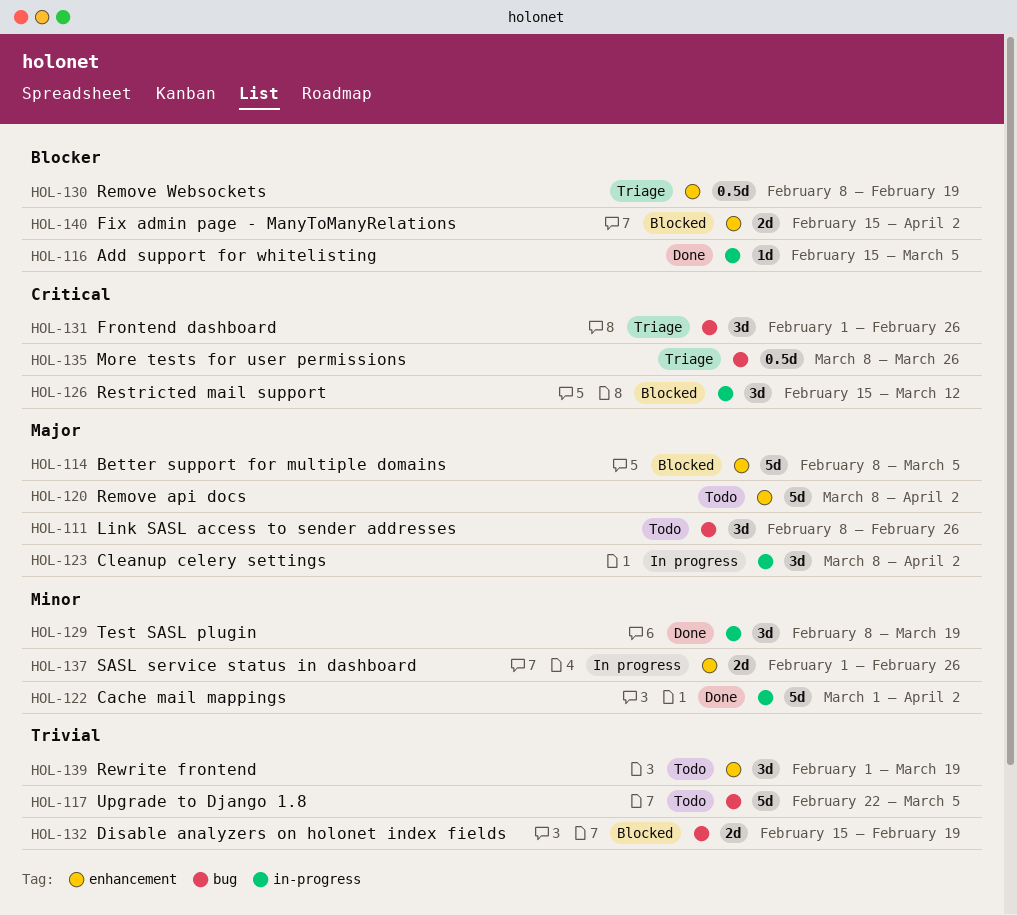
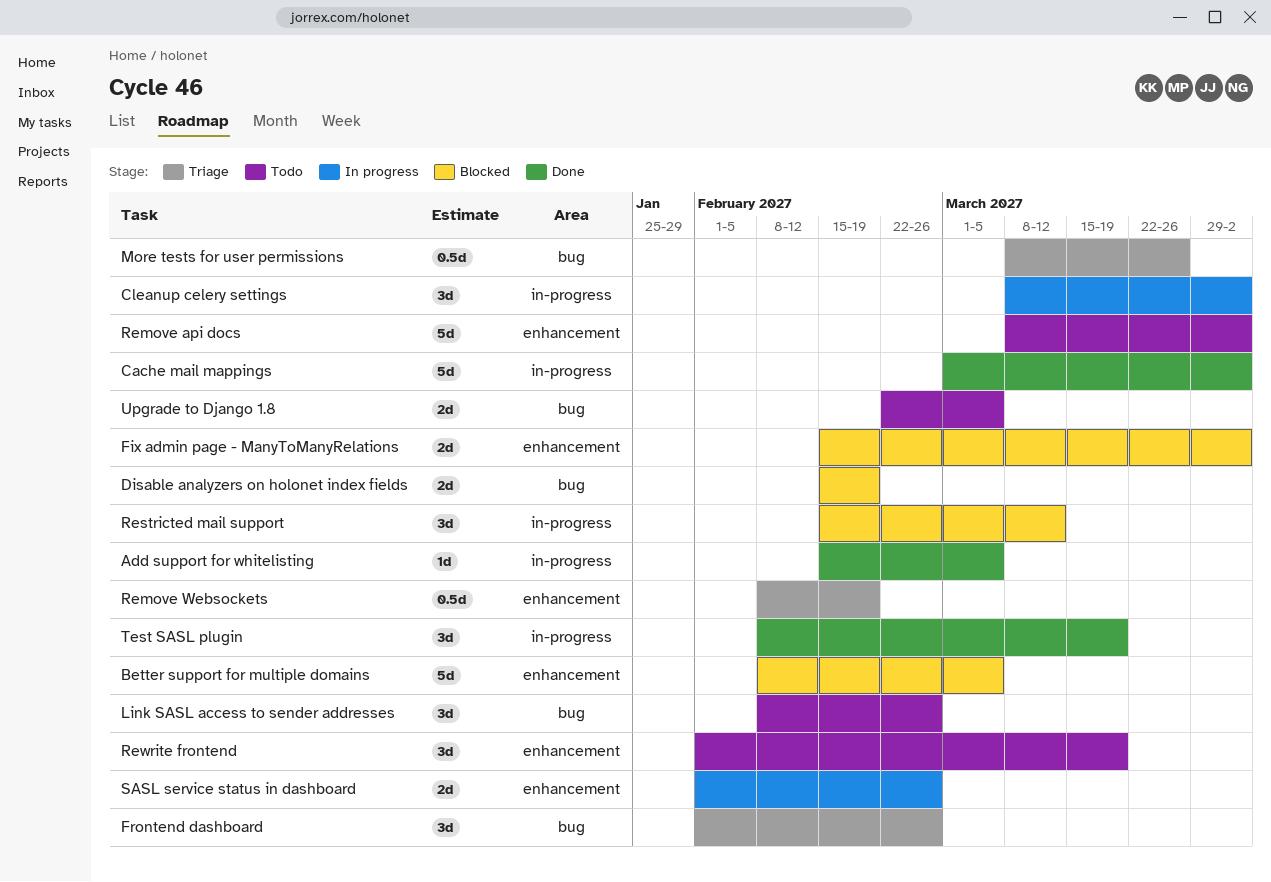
Upgrade to Django 1.8, estimate: 5d -> 2d

